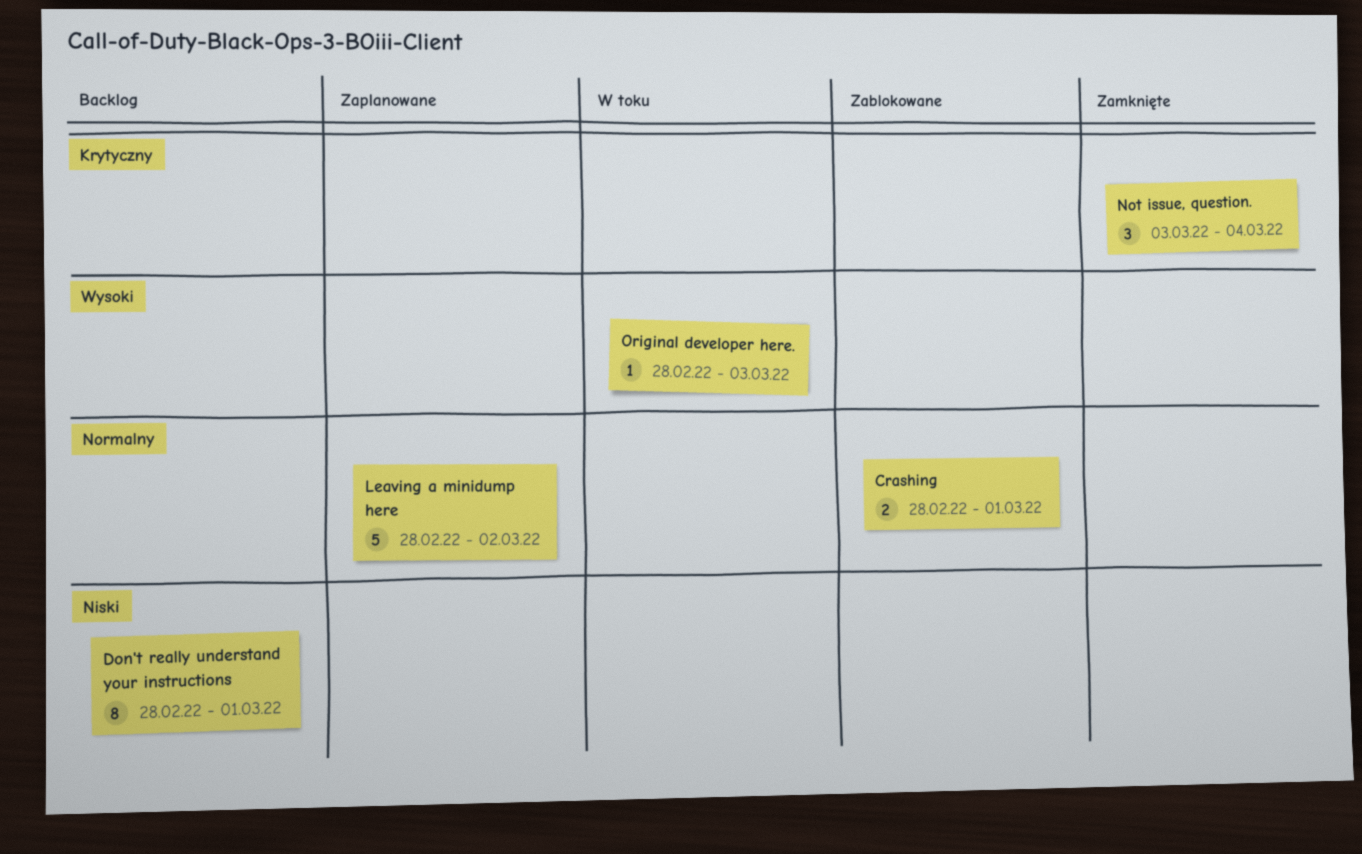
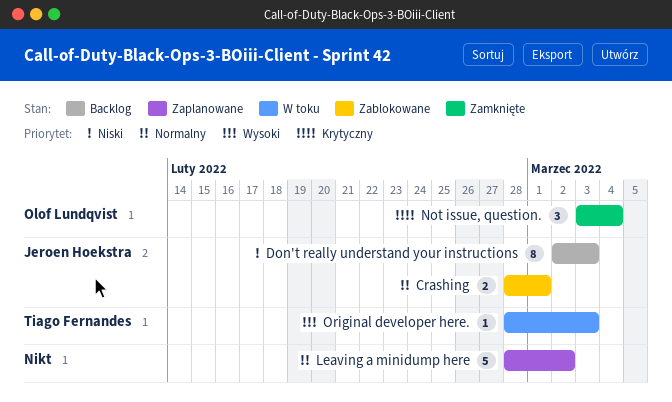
Don't really understand your instructions, start: Feb 28 -> Mar 2
Don't really understand your instructions, due: Mar 1 -> Mar 3

